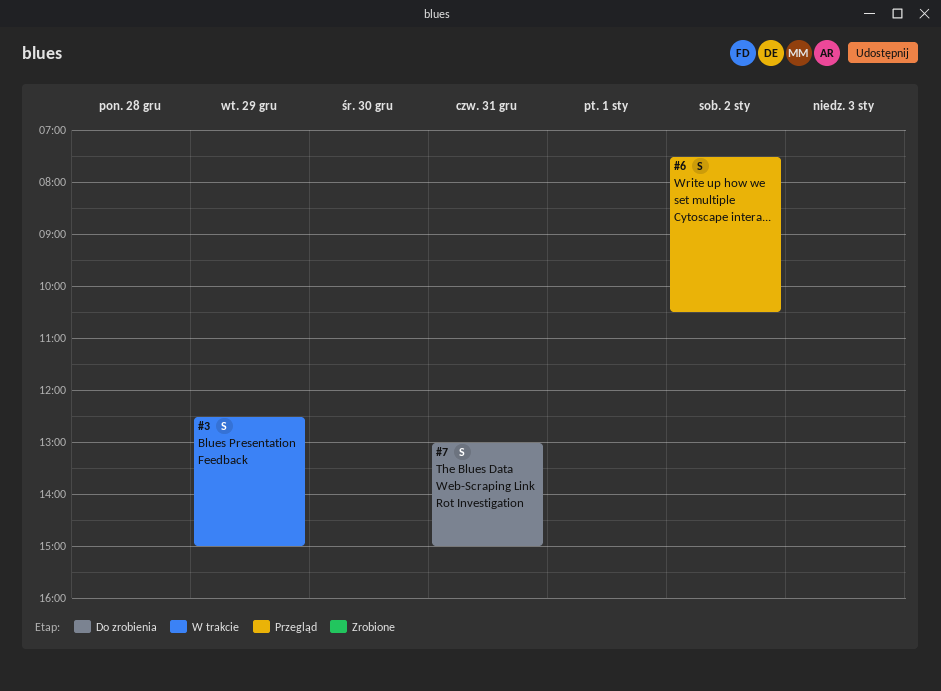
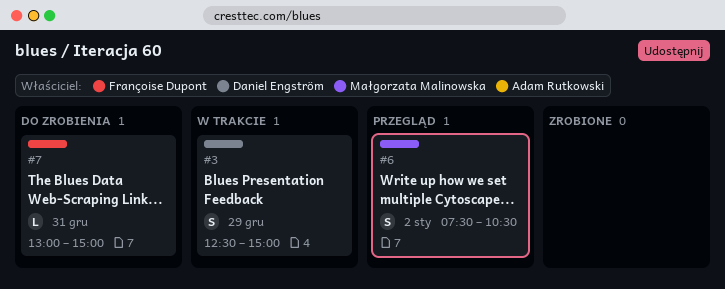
#7, estimate: S -> L

